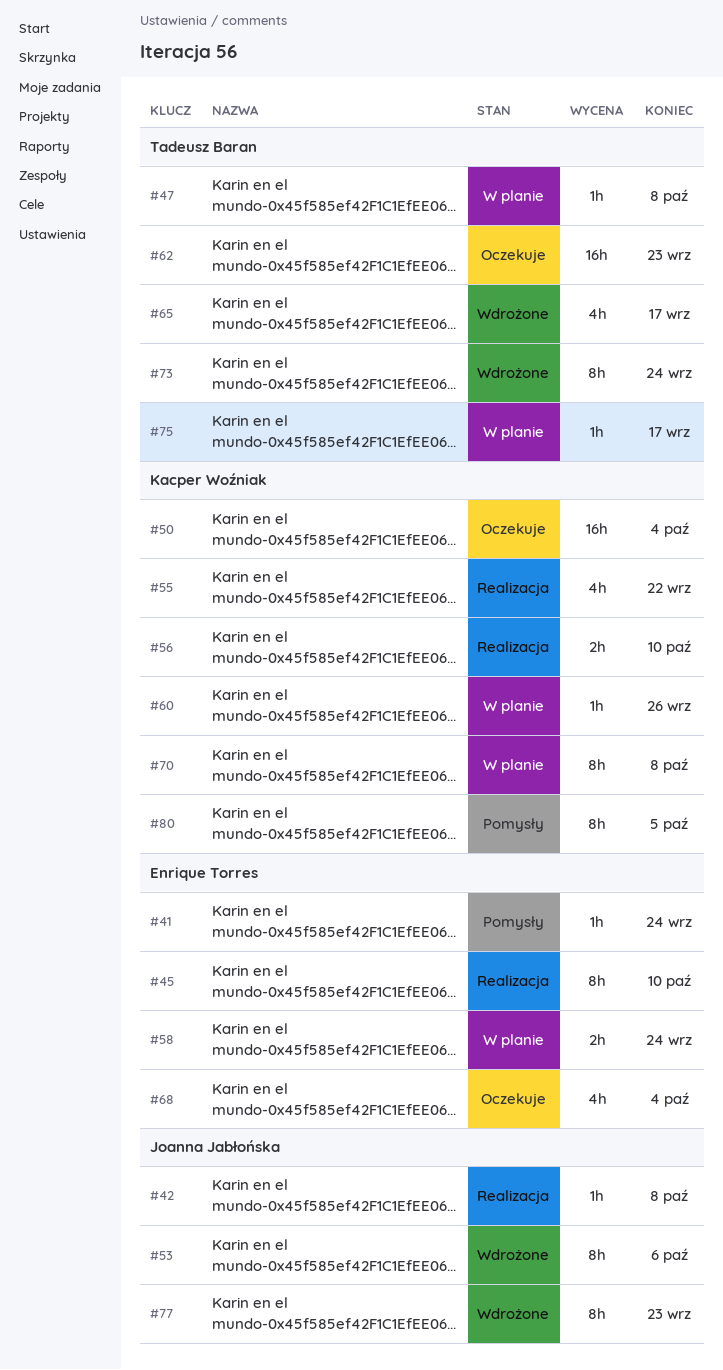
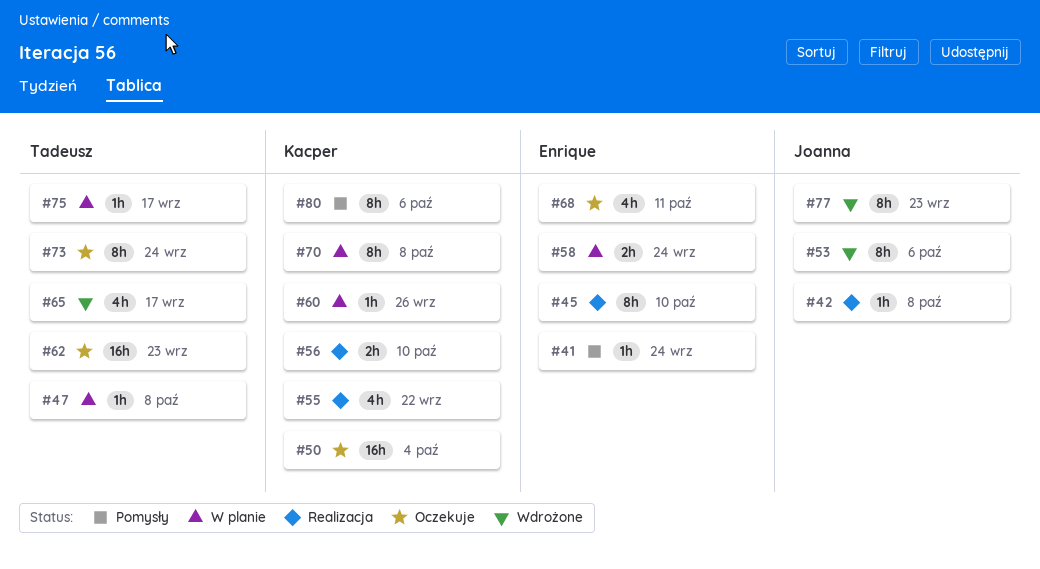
#68, due: Oct 4 -> Oct 11
#73, status: Wdrożone -> Oczekuje
#80, due: Oct 5 -> Oct 6

